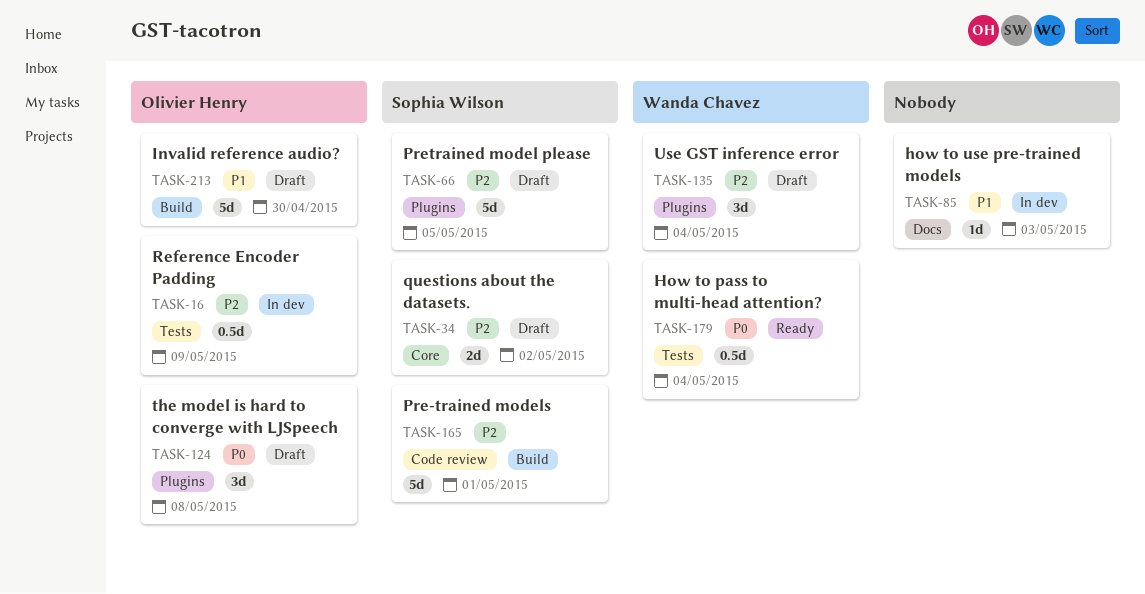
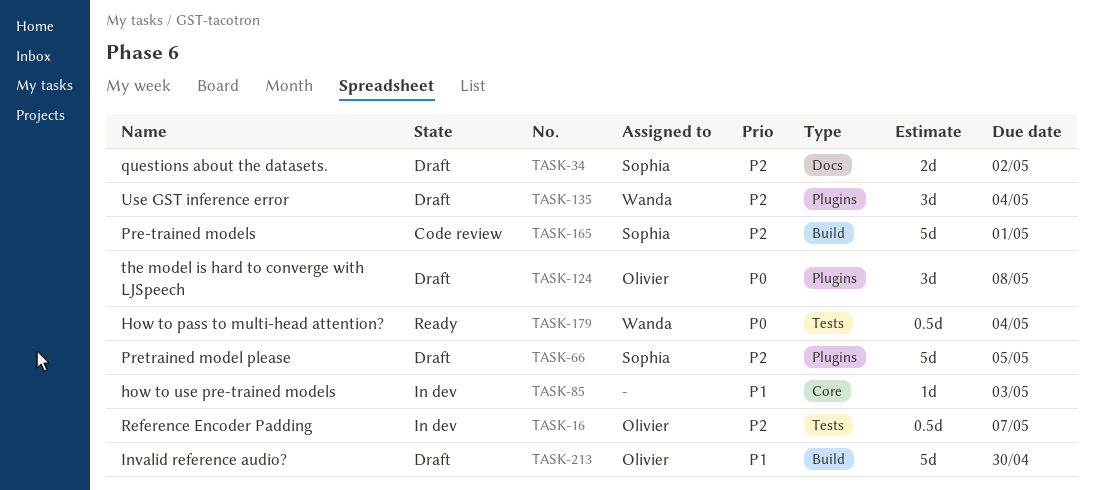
TASK-16, due: May 9 -> May 7
TASK-34, label: Core -> Docs
TASK-85, label: Docs -> Core

